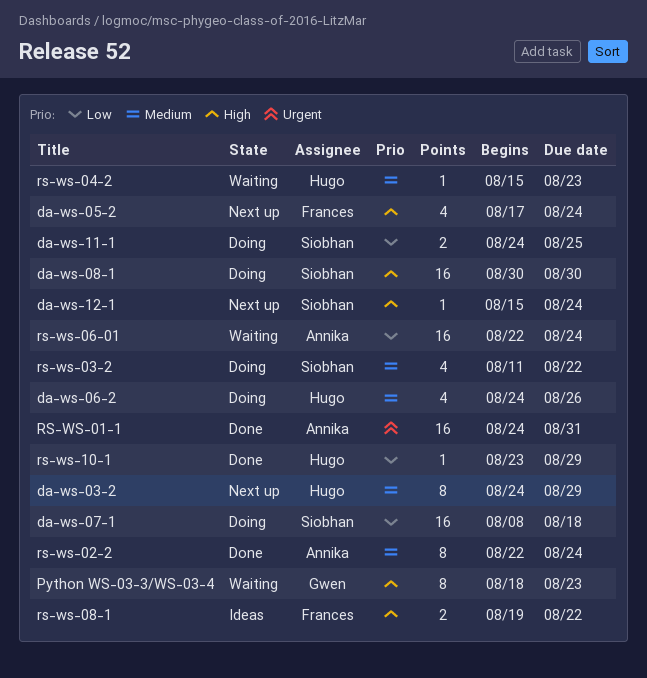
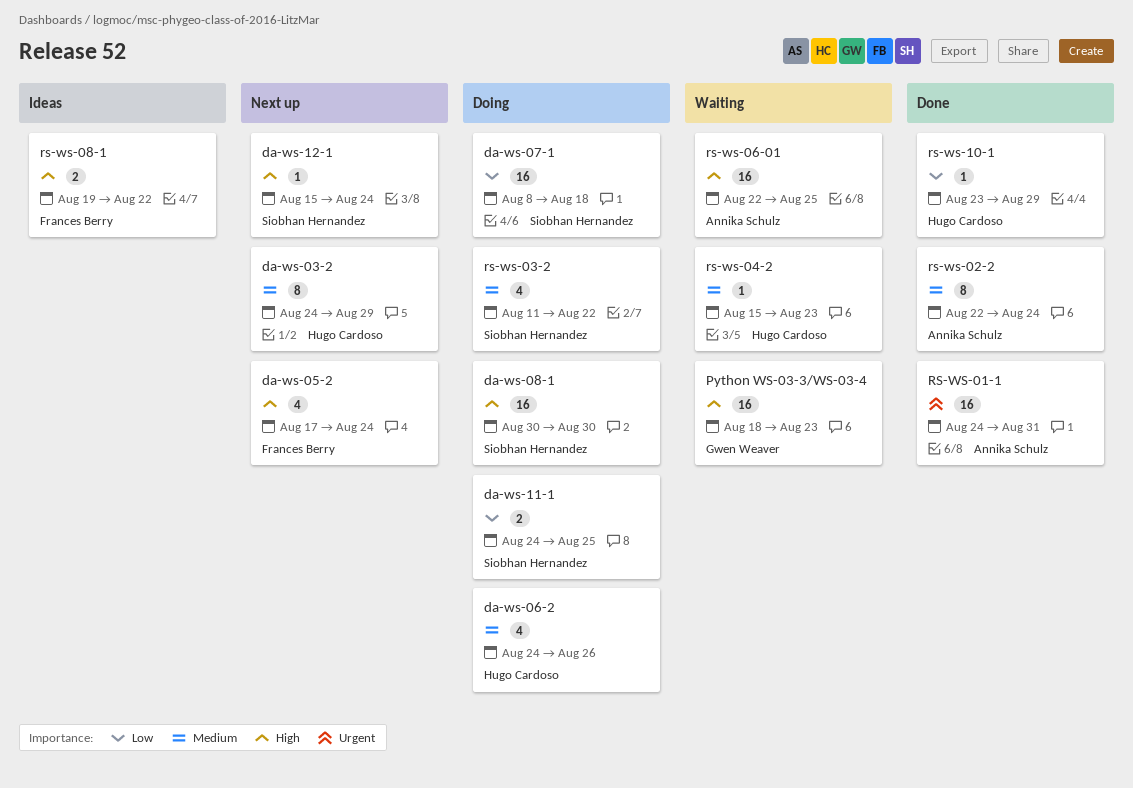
Python WS-03-3/WS-03-4, estimate: 8 -> 16
rs-ws-06-01, priority: Low -> High
rs-ws-06-01, due: Aug 24 -> Aug 25

